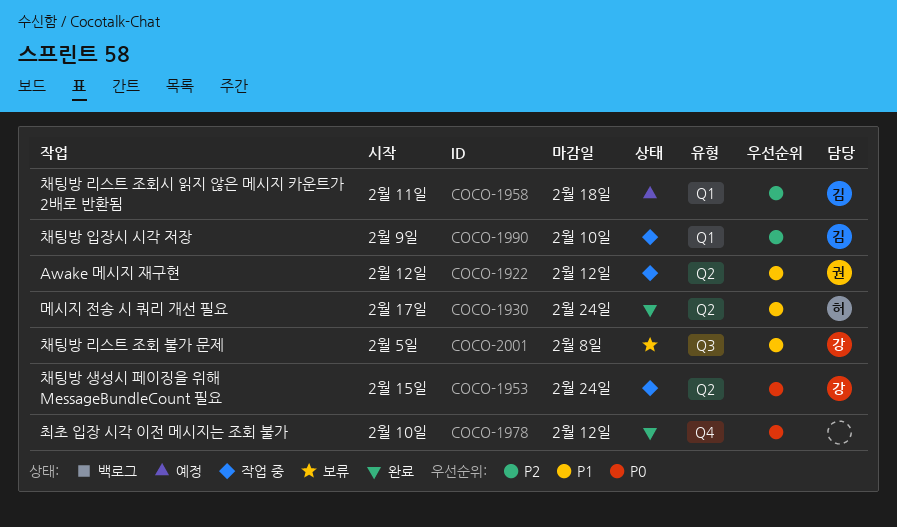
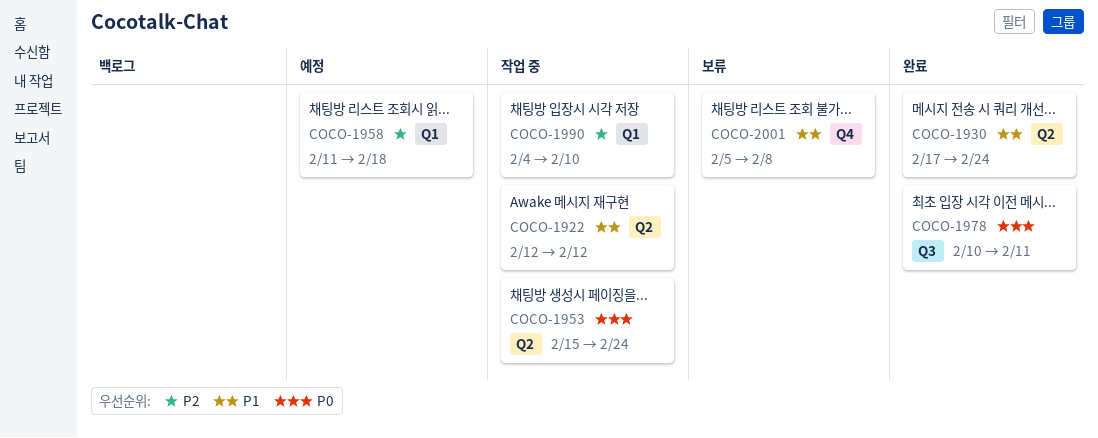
COCO-1978, label: Q4 -> Q3
COCO-1978, due: Feb 12 -> Feb 11
COCO-1990, start: Feb 9 -> Feb 4
COCO-2001, label: Q3 -> Q4

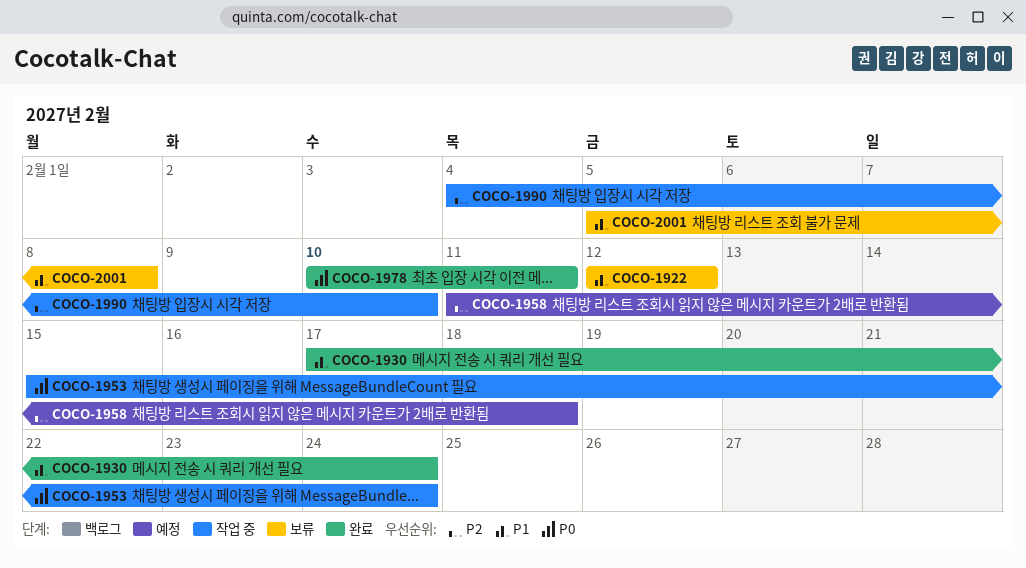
COCO-1922, status: 작업 중 -> 보류

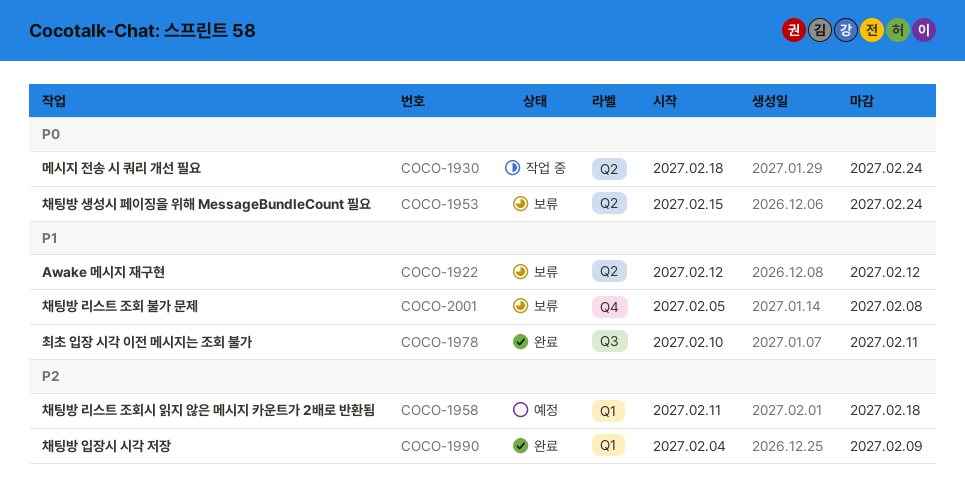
COCO-1930, status: 완료 -> 작업 중
COCO-1930, priority: P1 -> P0
COCO-1930, start: Feb 17 -> Feb 18
COCO-1953, status: 작업 중 -> 보류
COCO-1978, priority: P0 -> P1
COCO-1990, status: 작업 중 -> 완료
COCO-1990, due: Feb 10 -> Feb 9

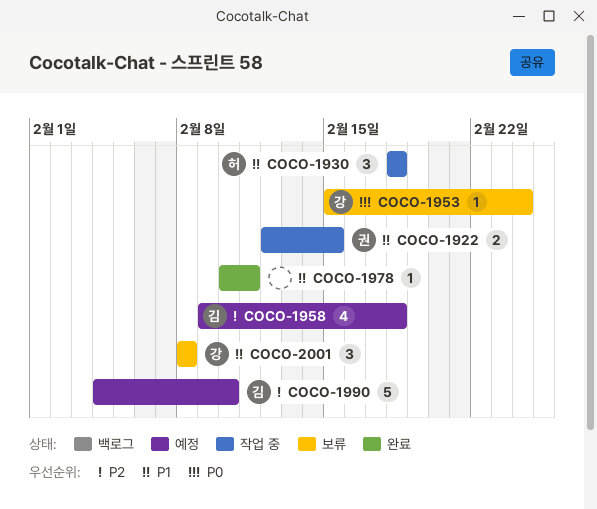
COCO-1922, status: 보류 -> 작업 중
COCO-1922, due: Feb 12 -> Feb 15
COCO-1930, priority: P0 -> P1
COCO-1930, due: Feb 24 -> Feb 18
COCO-1958, start: Feb 11 -> Feb 9
COCO-1990, status: 완료 -> 예정
COCO-1990, due: Feb 9 -> Feb 10
COCO-2001, start: Feb 5 -> Feb 8

